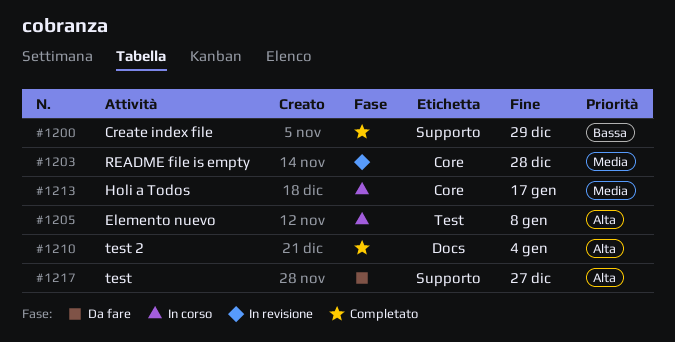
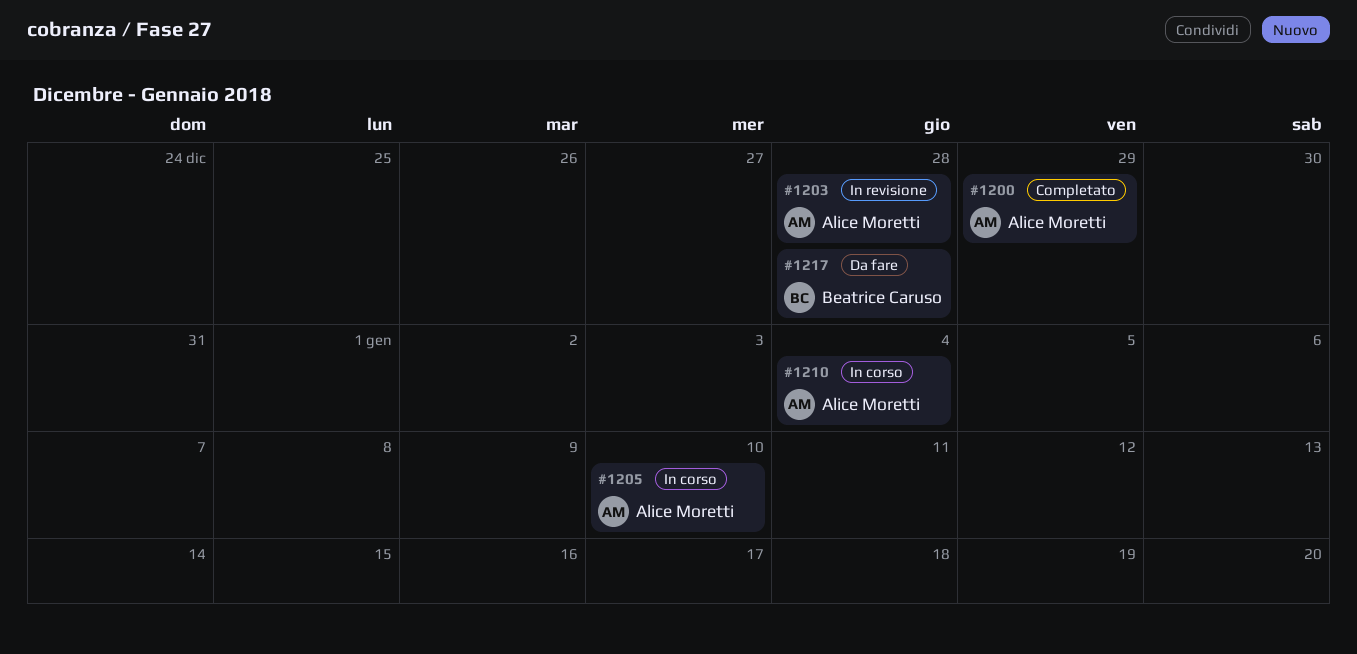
#1205, due: Jan 8 -> Jan 10
#1210, status: Completato -> In corso
#1213: present -> none
#1217, due: Dec 27 -> Dec 28

